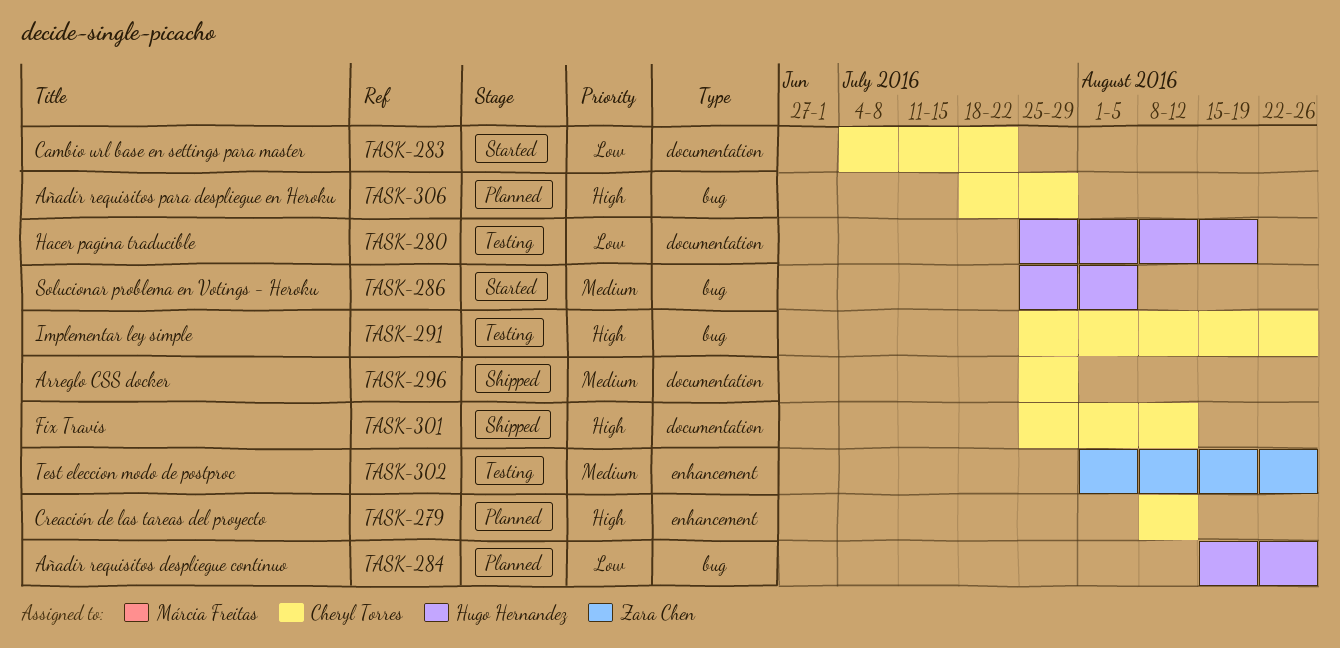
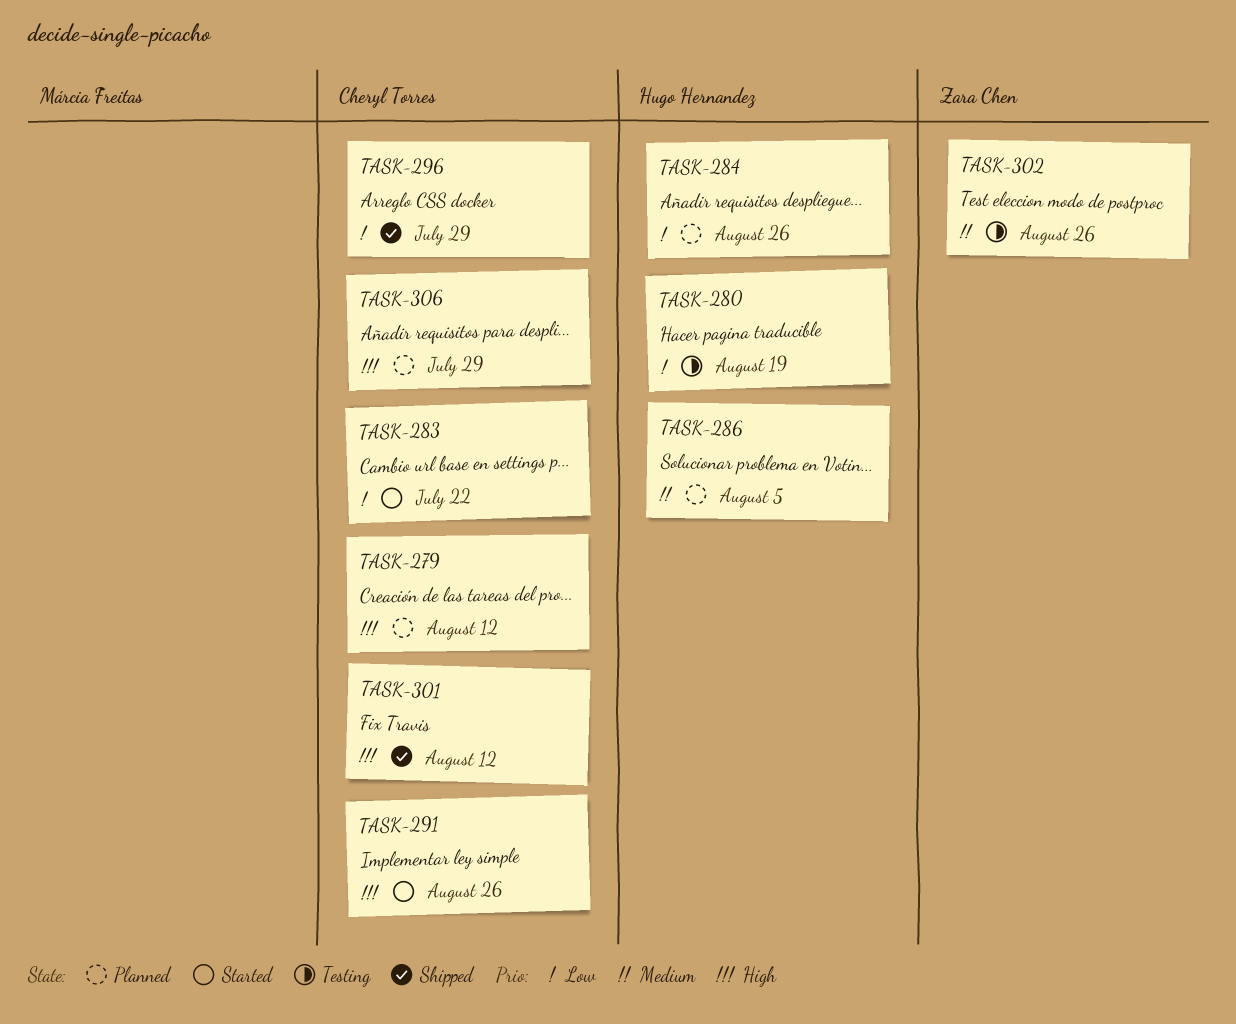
TASK-286, status: Started -> Planned
TASK-291, status: Testing -> Started
TASK-296, priority: Medium -> Low

